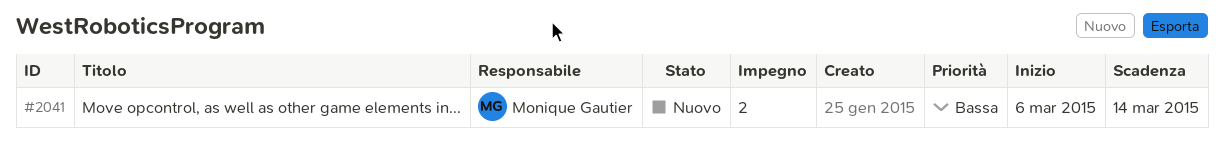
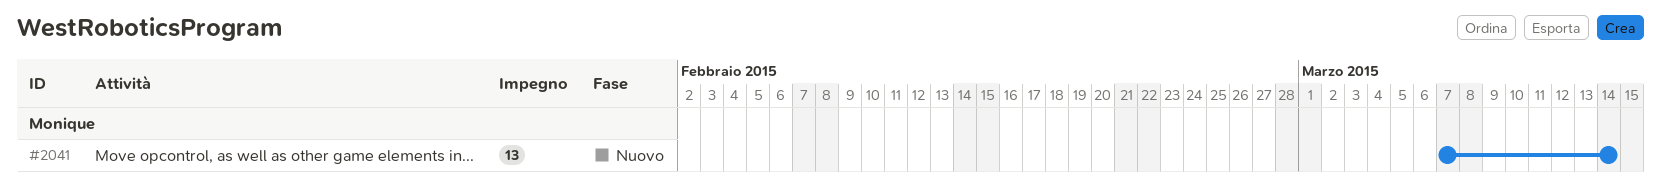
#2041, estimate: 2 -> 13
#2041, start: Mar 6 -> Mar 7

